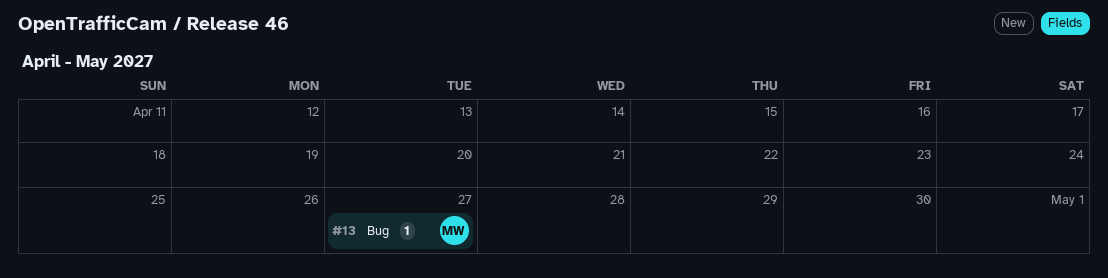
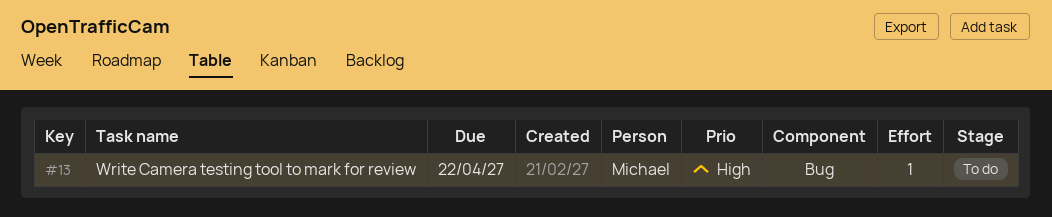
#13, due: Apr 27 -> Apr 22

